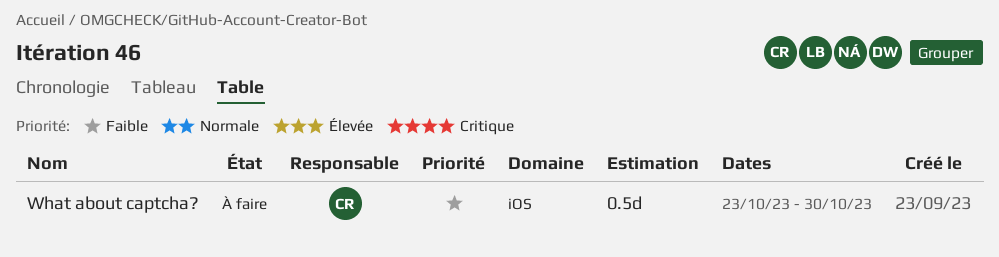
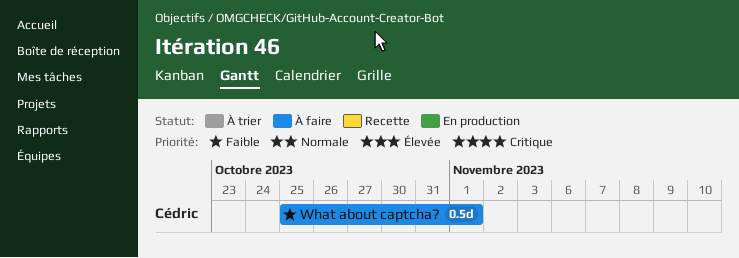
What about captcha?, start: Oct 23 -> Oct 25
What about captcha?, due: Oct 30 -> Nov 1

